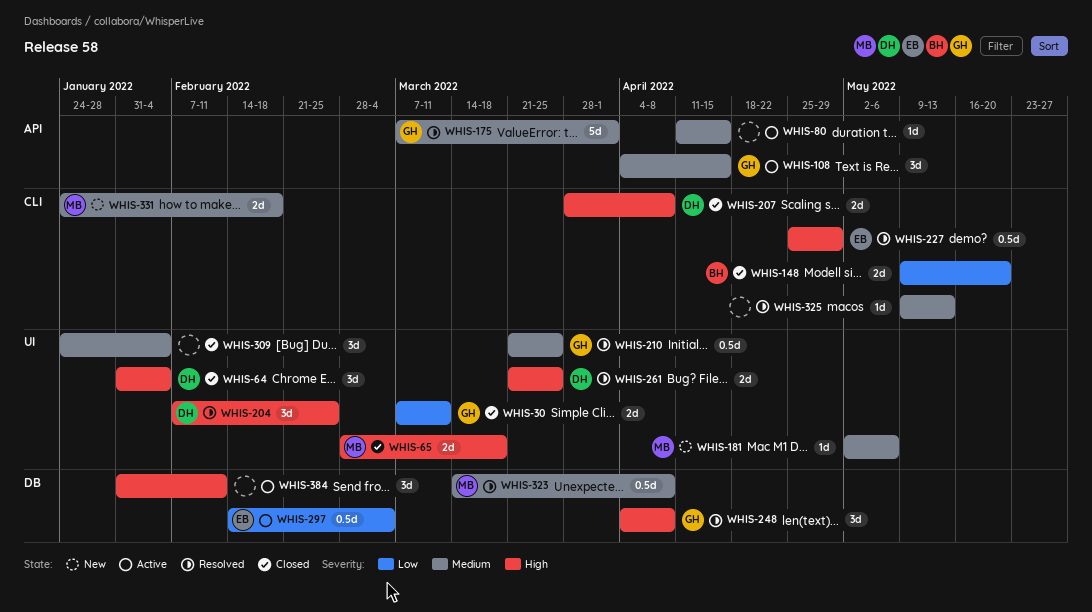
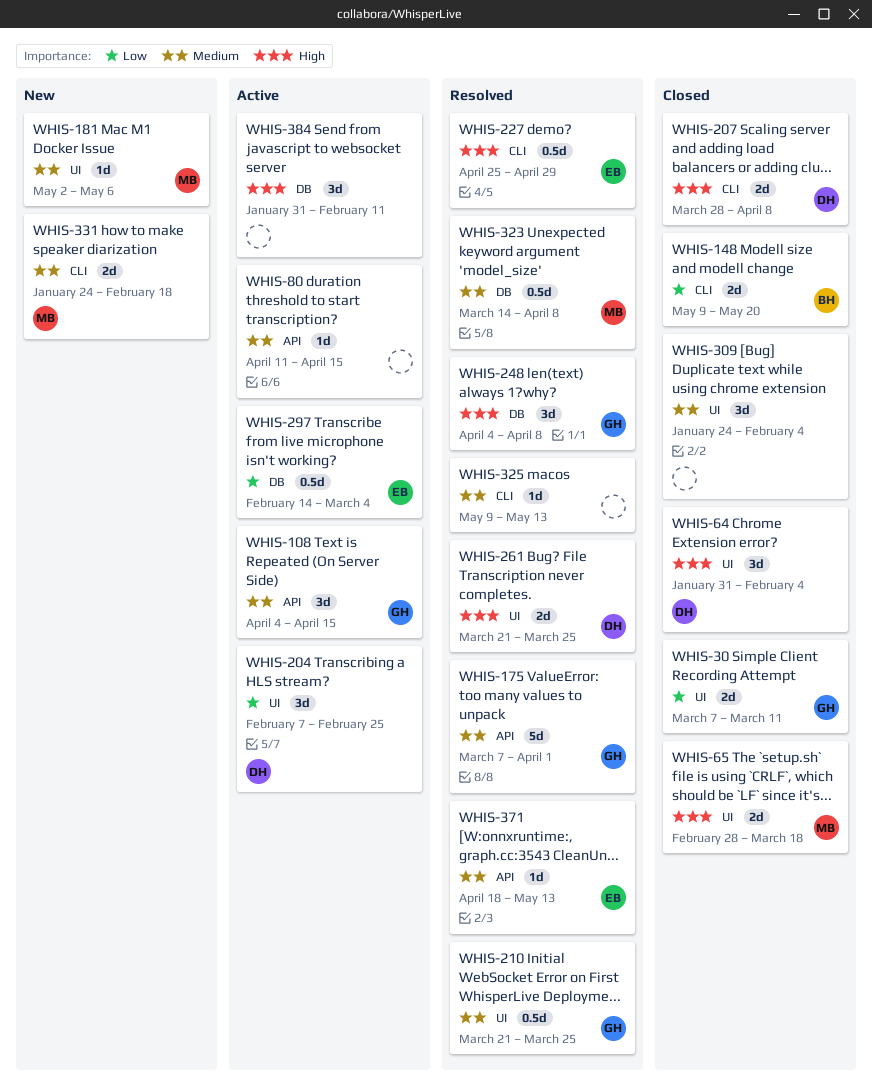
WHIS-204, status: Resolved -> Active
WHIS-204, priority: High -> Low
WHIS-371: none -> present

